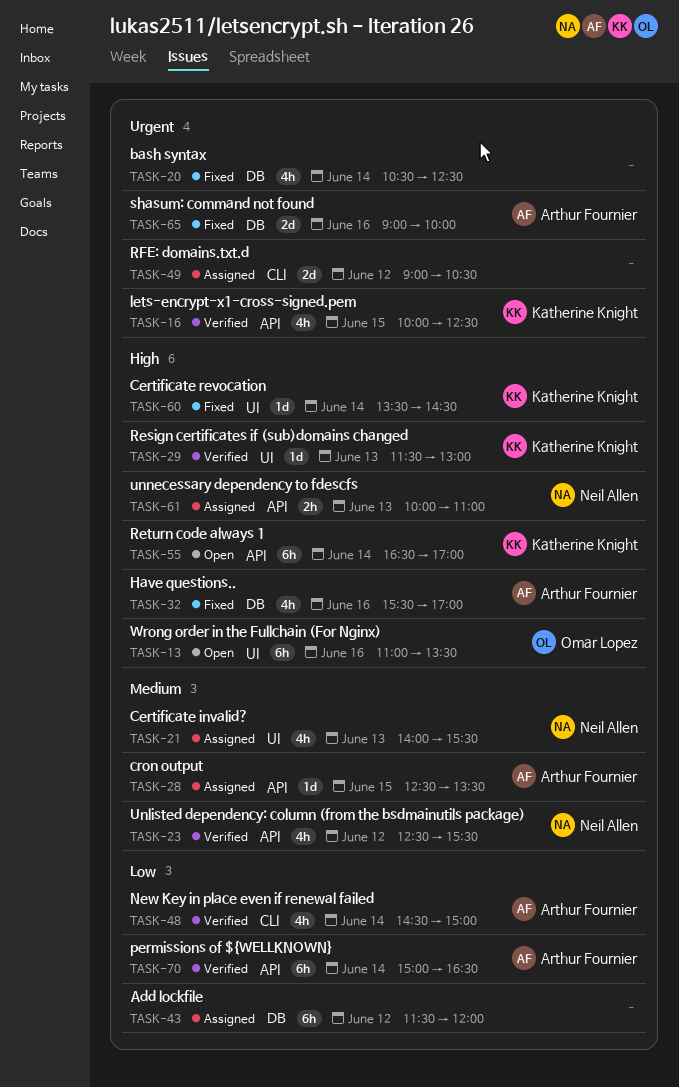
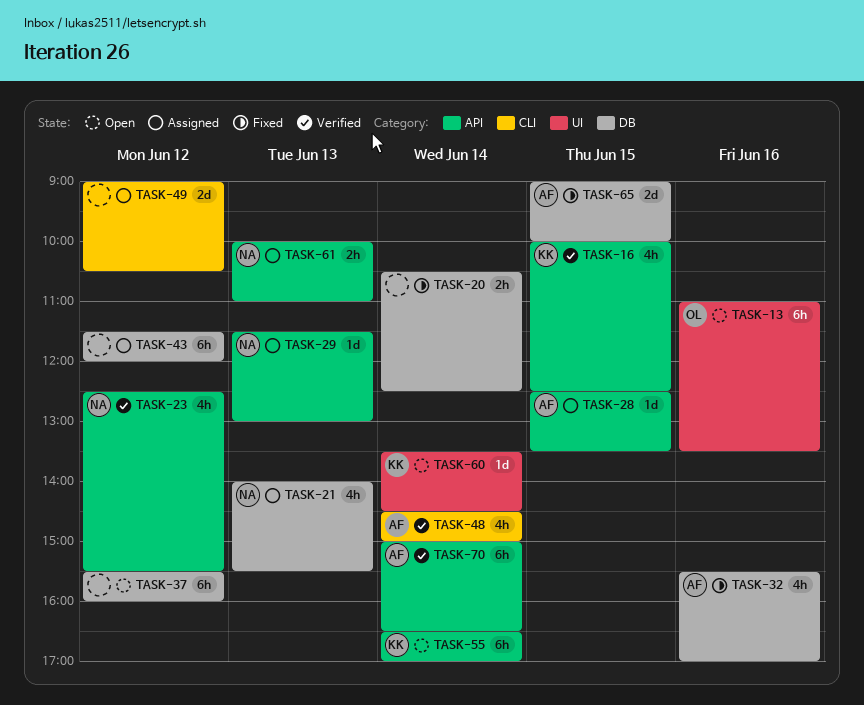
TASK-20, estimate: 4h -> 2h
TASK-21, label: UI -> DB
TASK-29, status: Verified -> Assigned
TASK-29, owner: Katherine Knight -> Neil Allen
TASK-29, label: UI -> API
TASK-37: none -> present
TASK-60, status: Fixed -> Open
TASK-65, day: Jun 16 -> Jun 15

